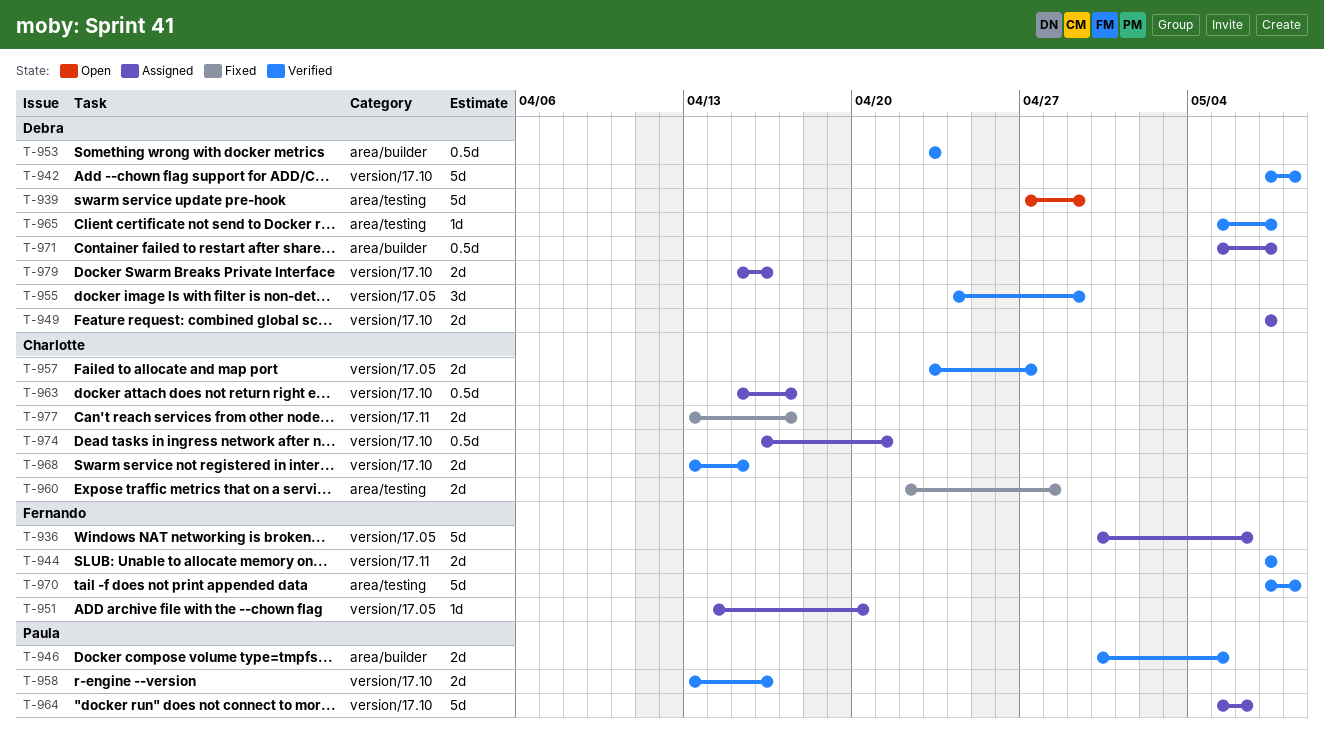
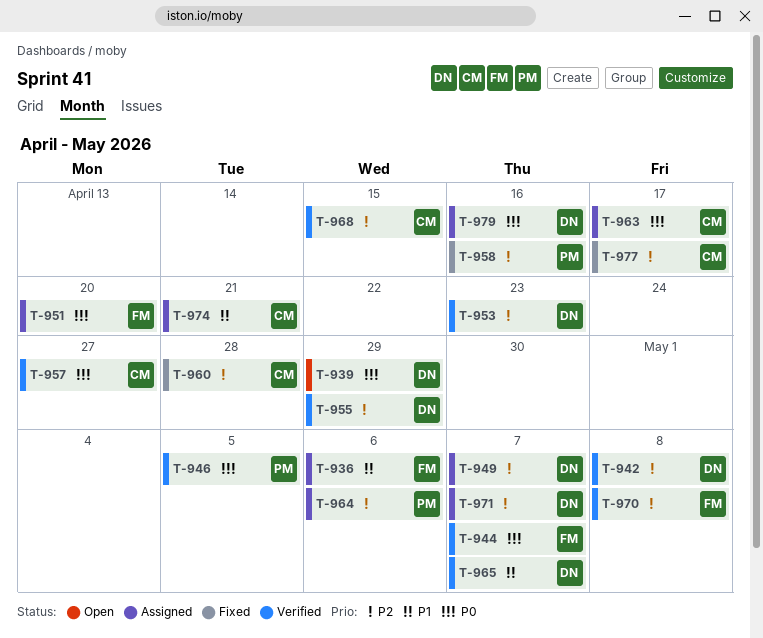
T-958, status: Verified -> Fixed

